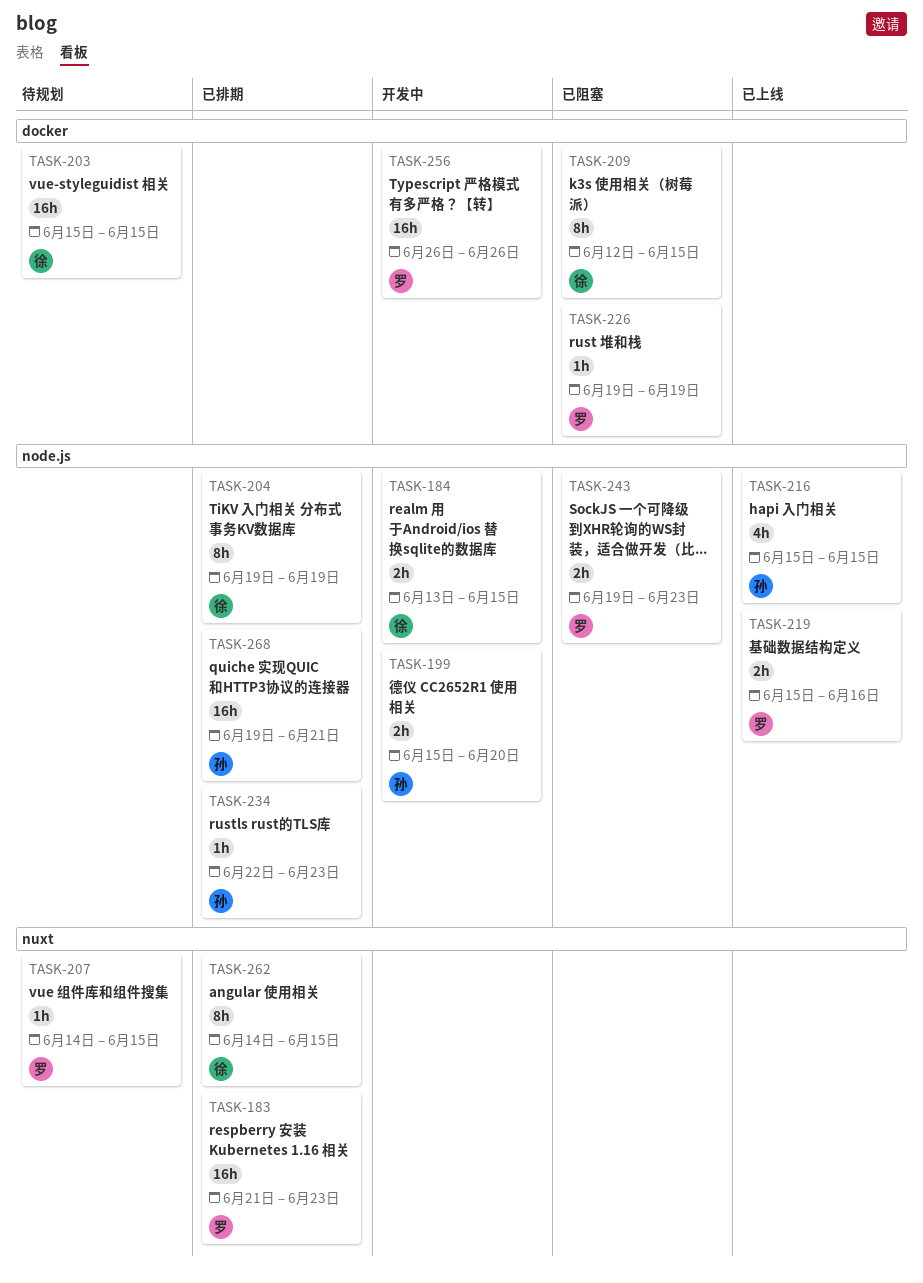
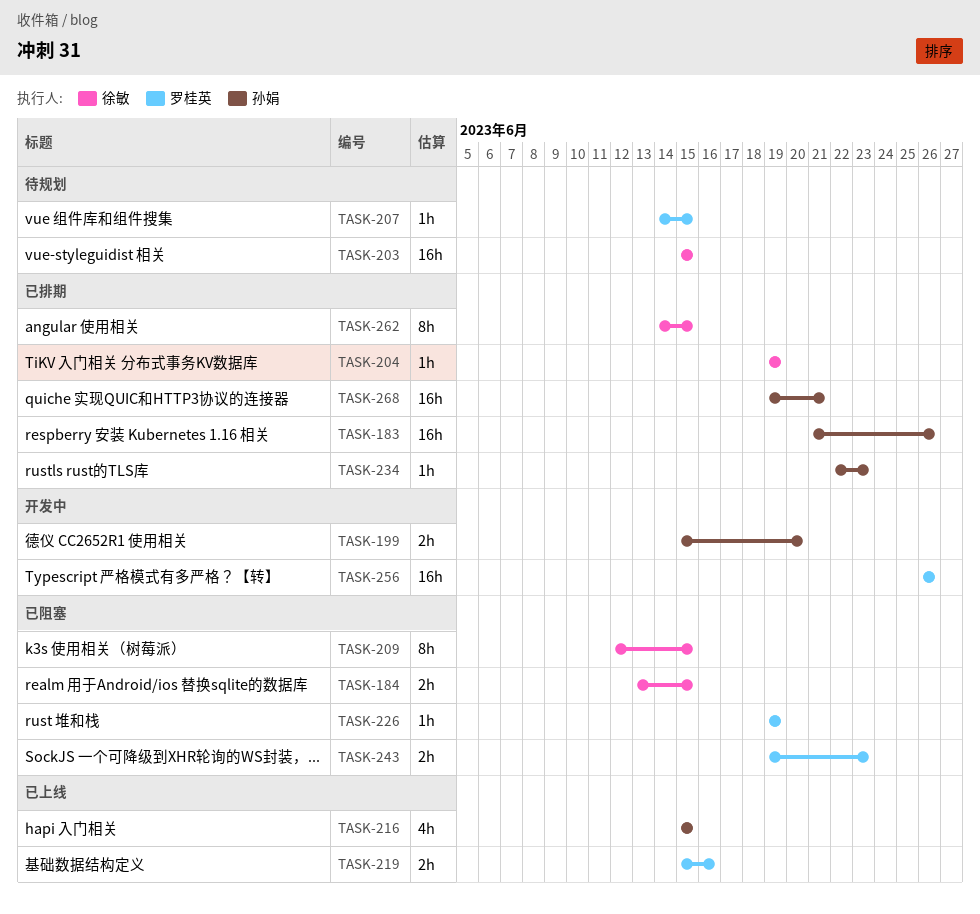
TASK-183, owner: 罗桂英 -> 孙娟
TASK-183, due: Jun 23 -> Jun 26
TASK-184, status: 开发中 -> 已阻塞
TASK-204, estimate: 8h -> 1h

